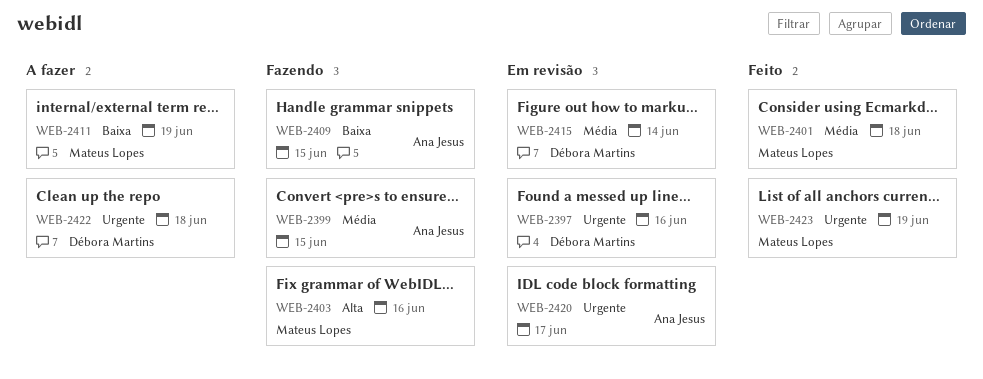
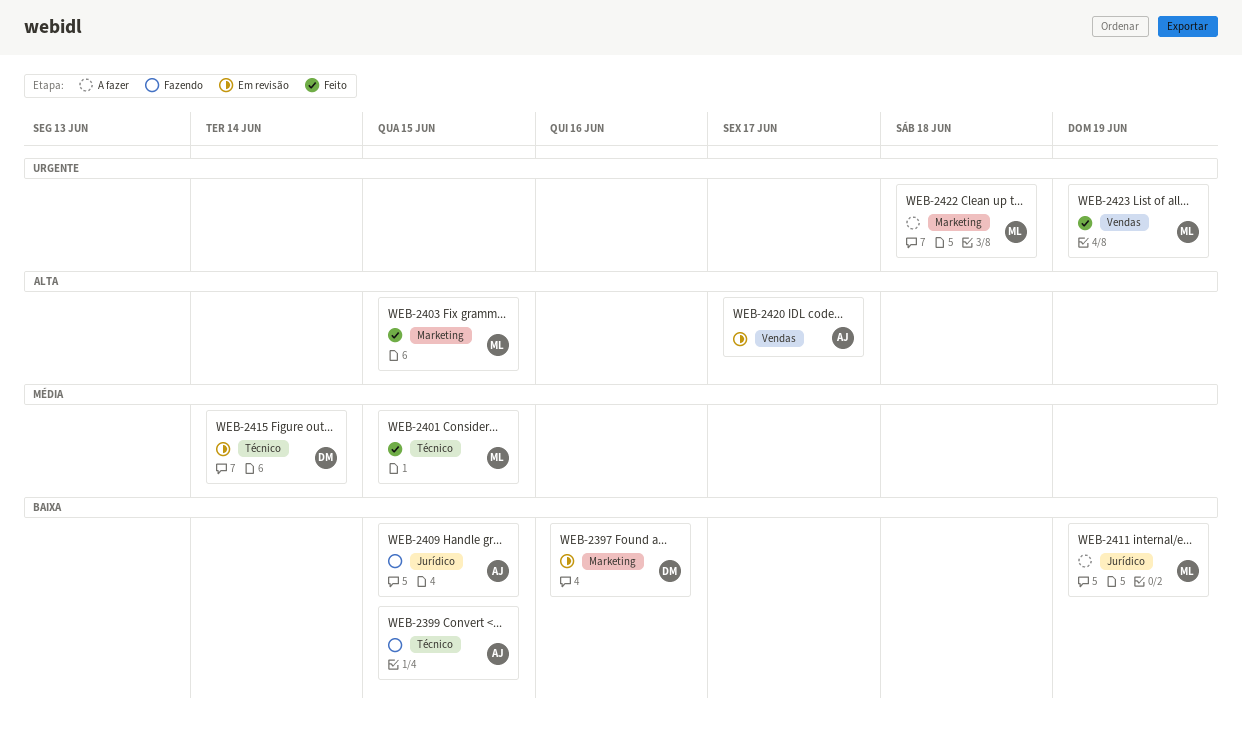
WEB-2397, priority: Urgente -> Baixa
WEB-2399, priority: Média -> Baixa
WEB-2401, due: Jun 18 -> Jun 15
WEB-2403, status: Fazendo -> Feito
WEB-2403, due: Jun 16 -> Jun 15
WEB-2420, priority: Urgente -> Alta
WEB-2422, owner: Débora Martins -> Mateus Lopes

